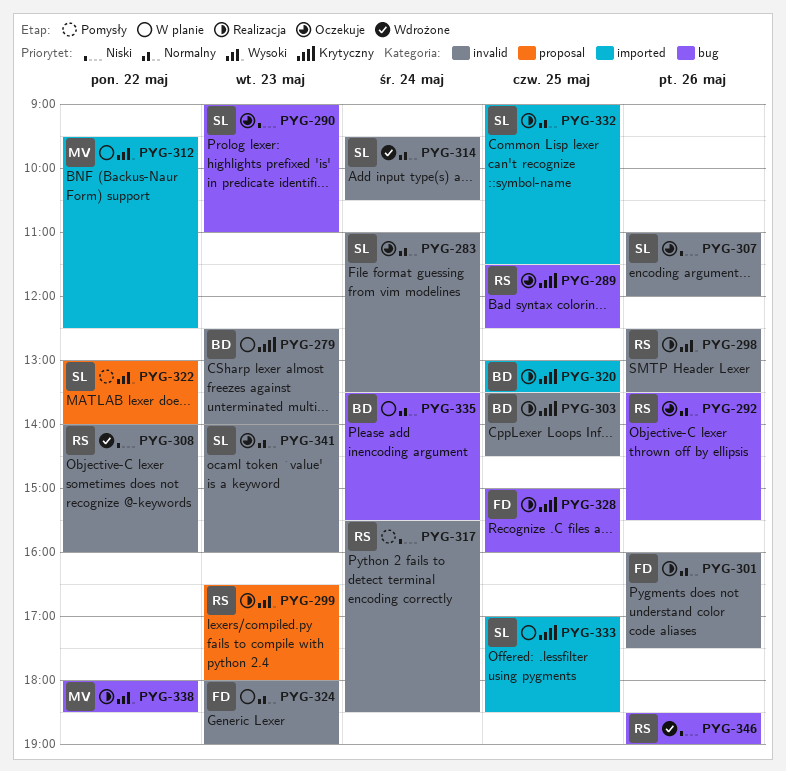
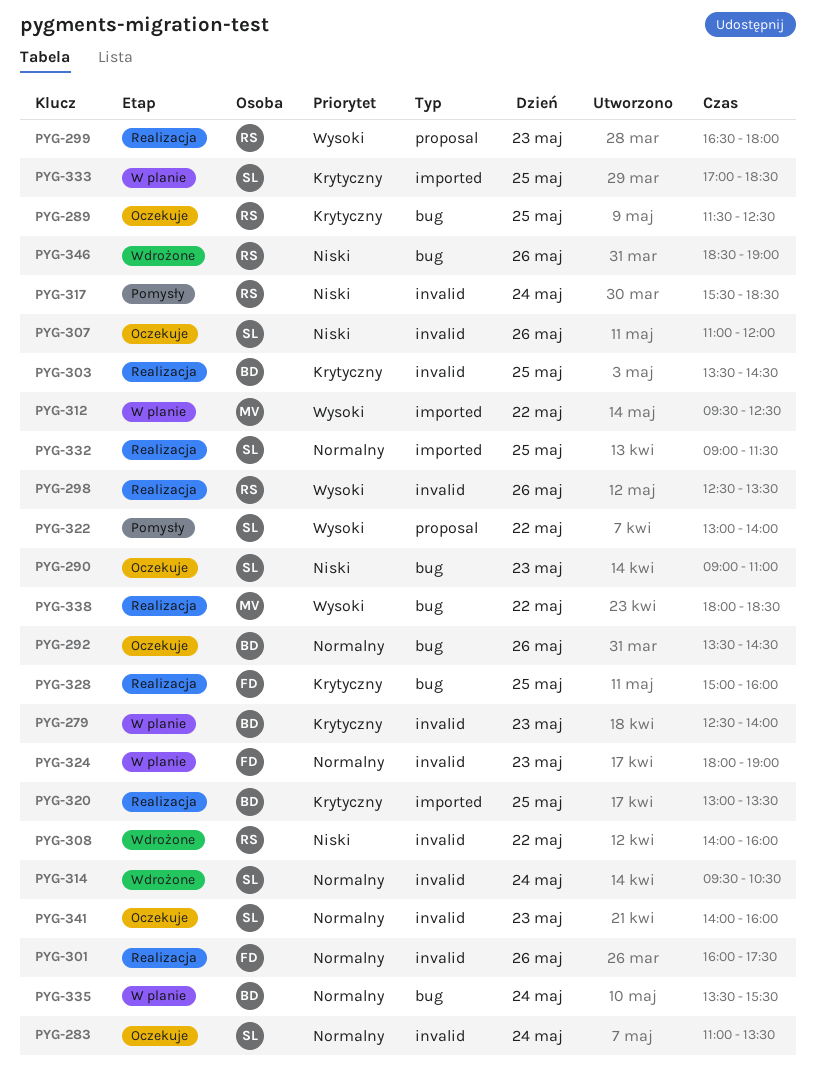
PYG-292, owner: RS -> BD
PYG-292, ends: 15:30 -> 14:30

